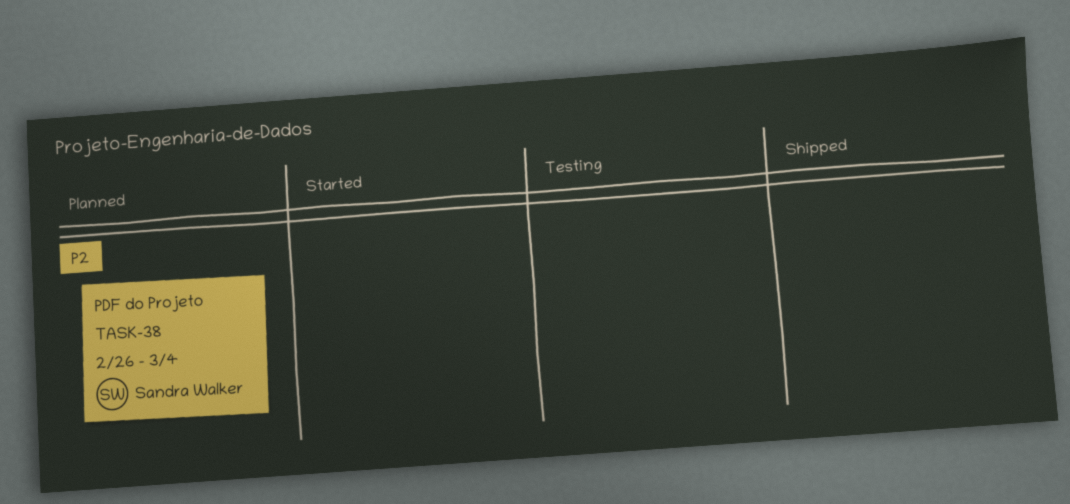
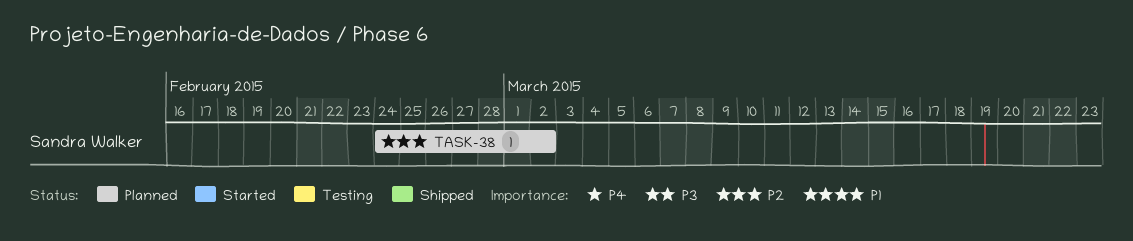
TASK-38, start: Feb 26 -> Feb 24
TASK-38, due: Mar 4 -> Mar 2

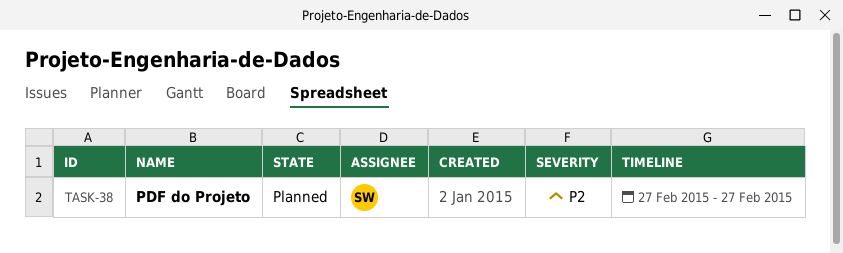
TASK-38, start: Feb 24 -> Feb 27
TASK-38, due: Mar 2 -> Feb 27

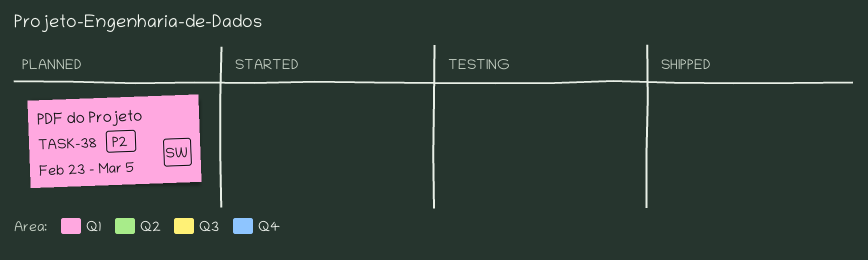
TASK-38, start: Feb 27 -> Feb 23
TASK-38, due: Feb 27 -> Mar 5

